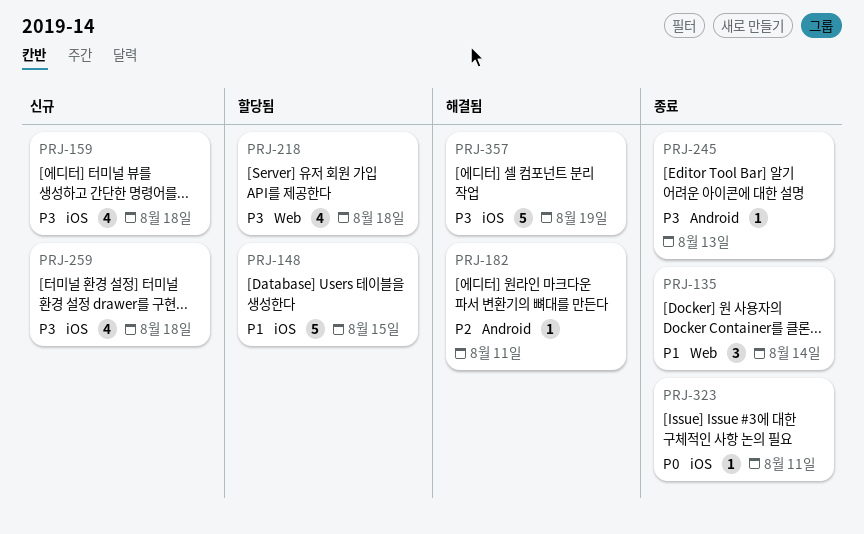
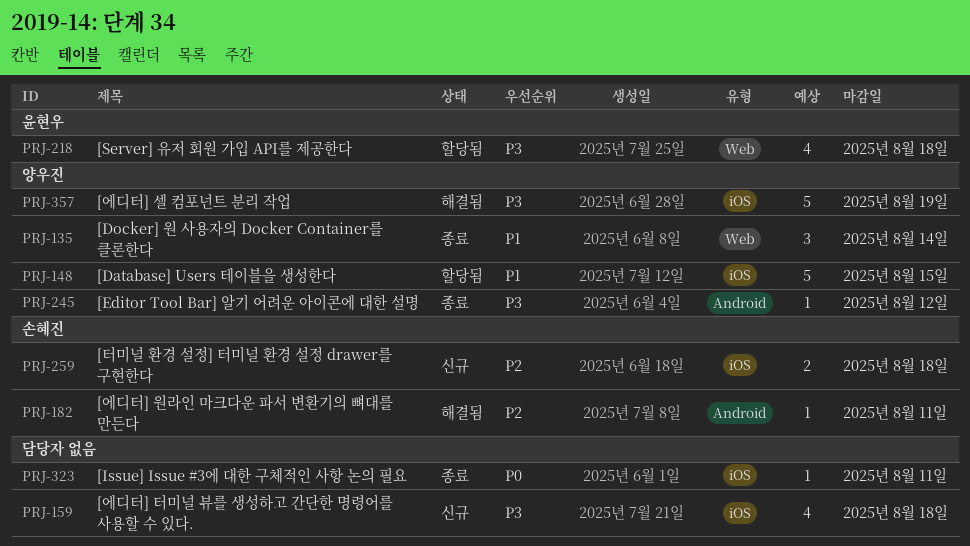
PRJ-245, due: Aug 13 -> Aug 12
PRJ-259, priority: P3 -> P2
PRJ-259, estimate: 4 -> 2

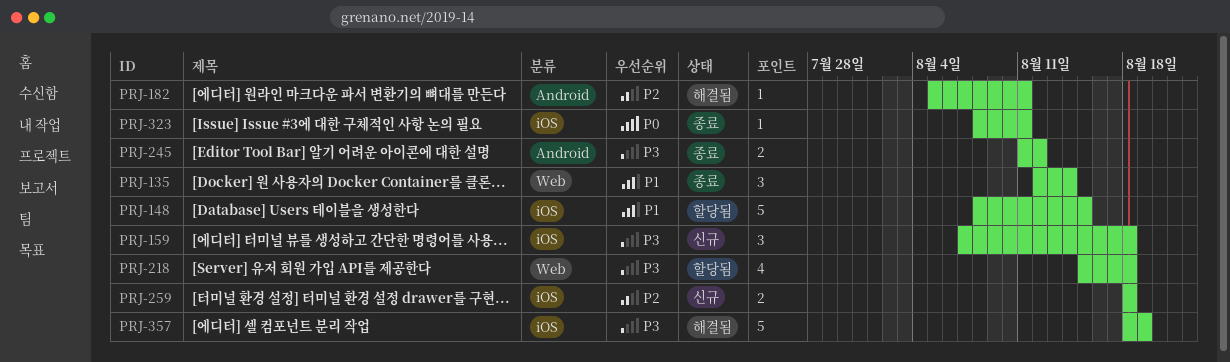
PRJ-159, estimate: 4 -> 3
PRJ-245, estimate: 1 -> 2

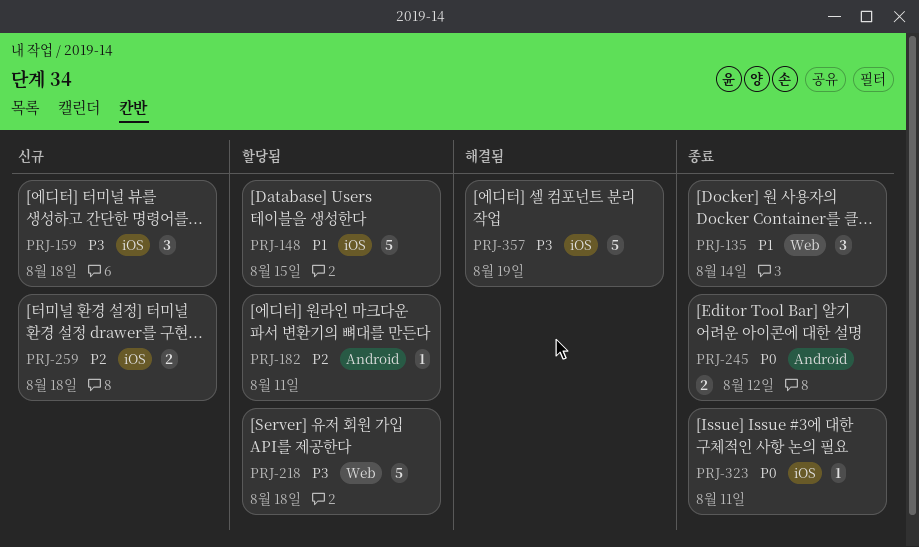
PRJ-182, status: 해결됨 -> 할당됨
PRJ-218, estimate: 4 -> 5
PRJ-245, priority: P3 -> P0

